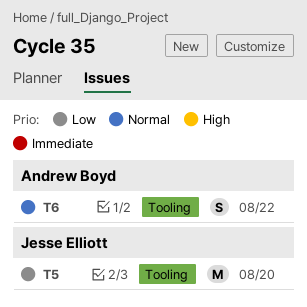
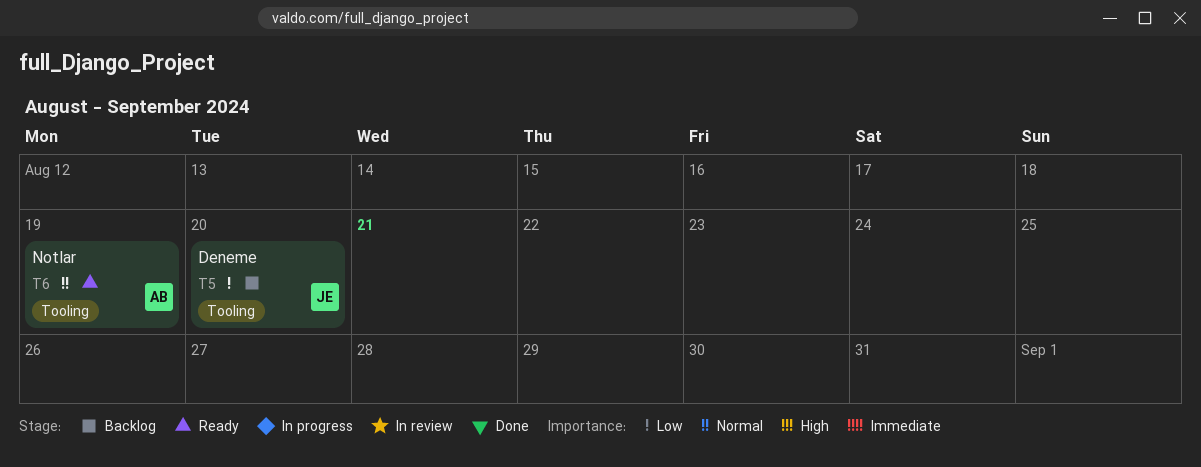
T6, due: Aug 22 -> Aug 19

